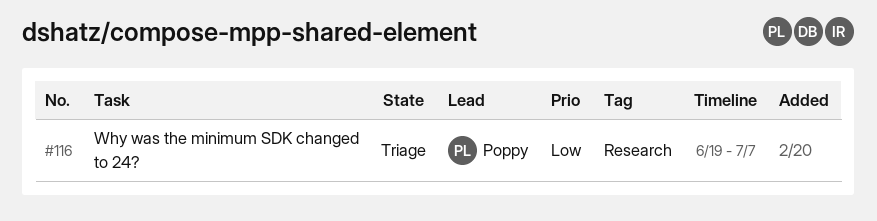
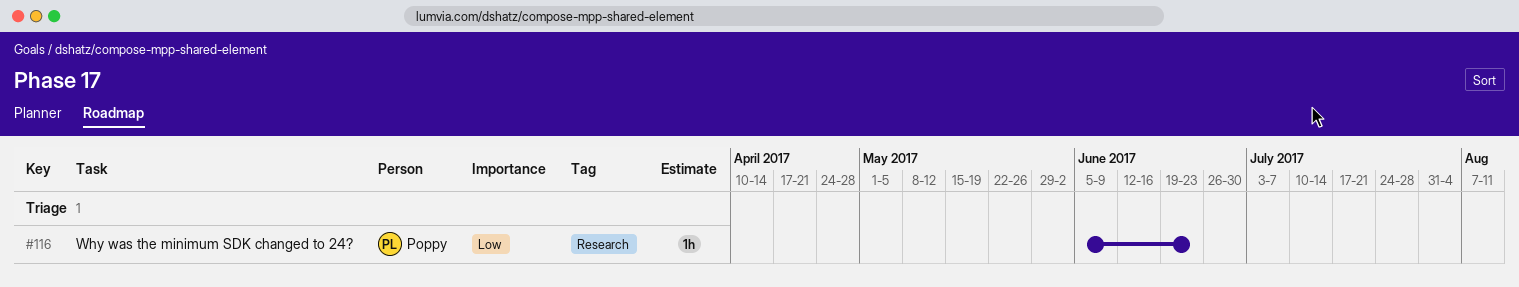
#116, start: Jun 19 -> Jun 5
#116, due: Jul 7 -> Jun 23

